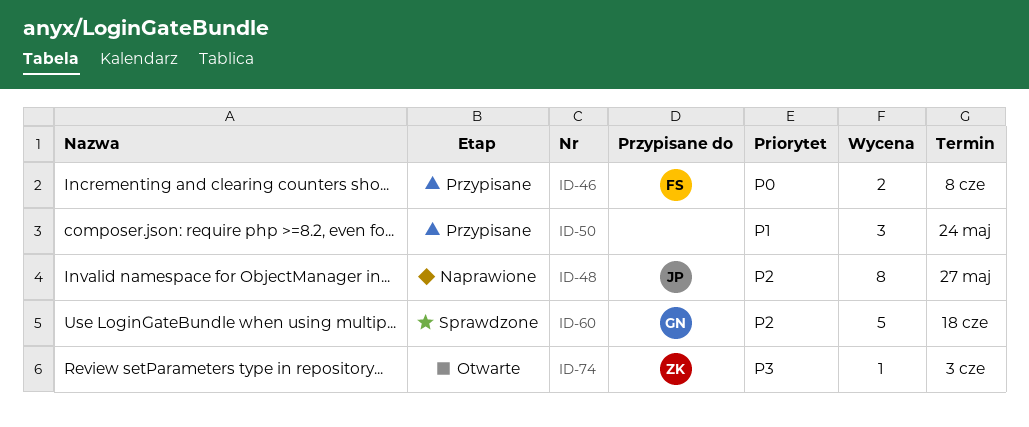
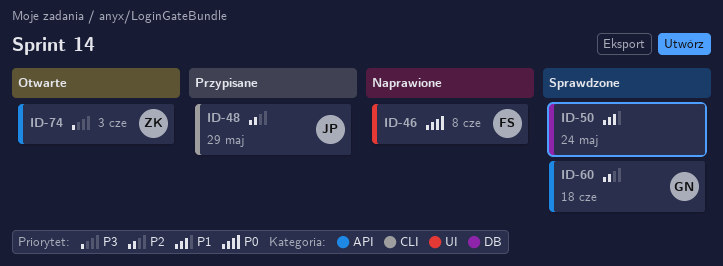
ID-46, status: Przypisane -> Naprawione
ID-48, status: Naprawione -> Przypisane
ID-48, due: May 27 -> May 29
ID-50, status: Przypisane -> Sprawdzone

